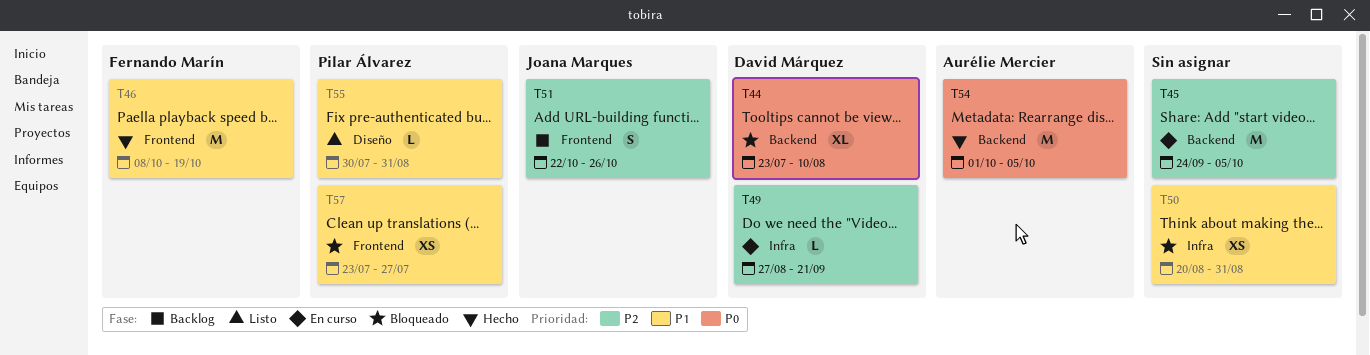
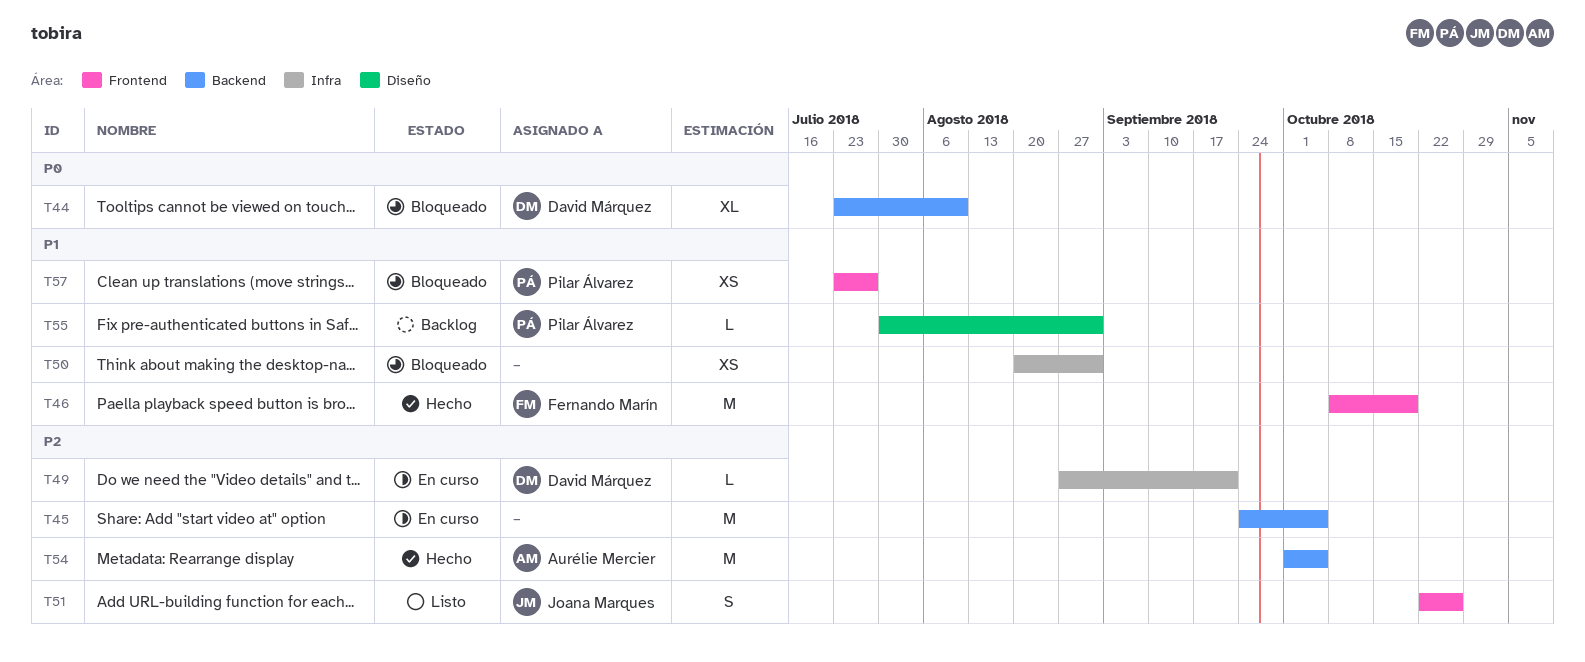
T51, status: Backlog -> Listo
T54, priority: P0 -> P2
T55, status: Listo -> Backlog

